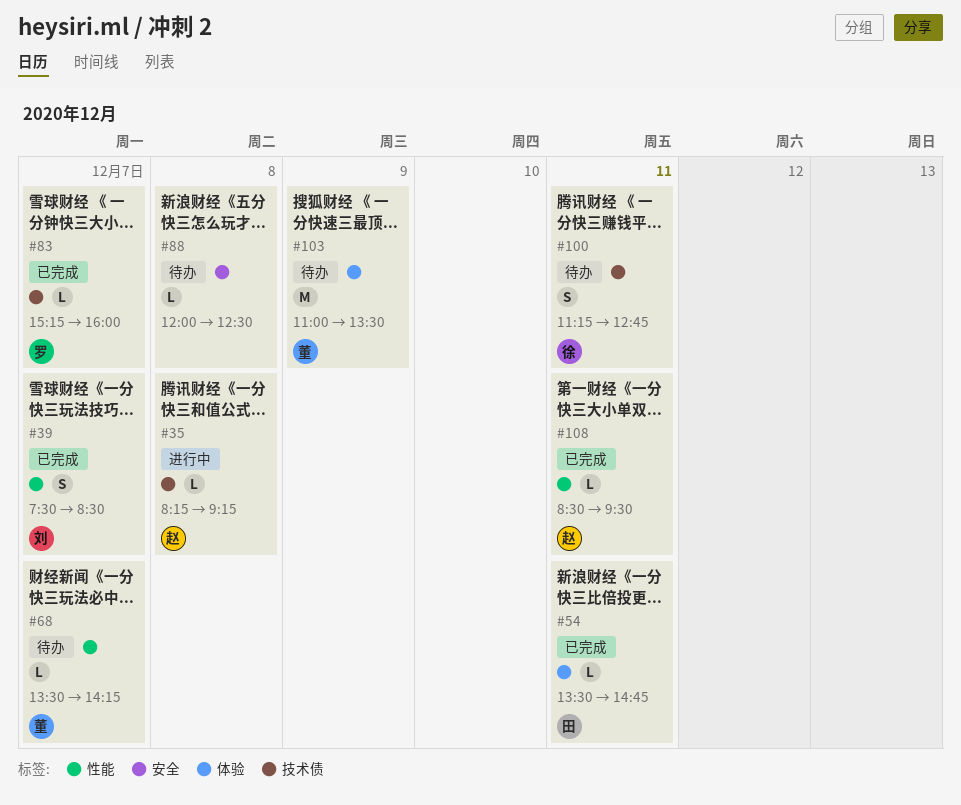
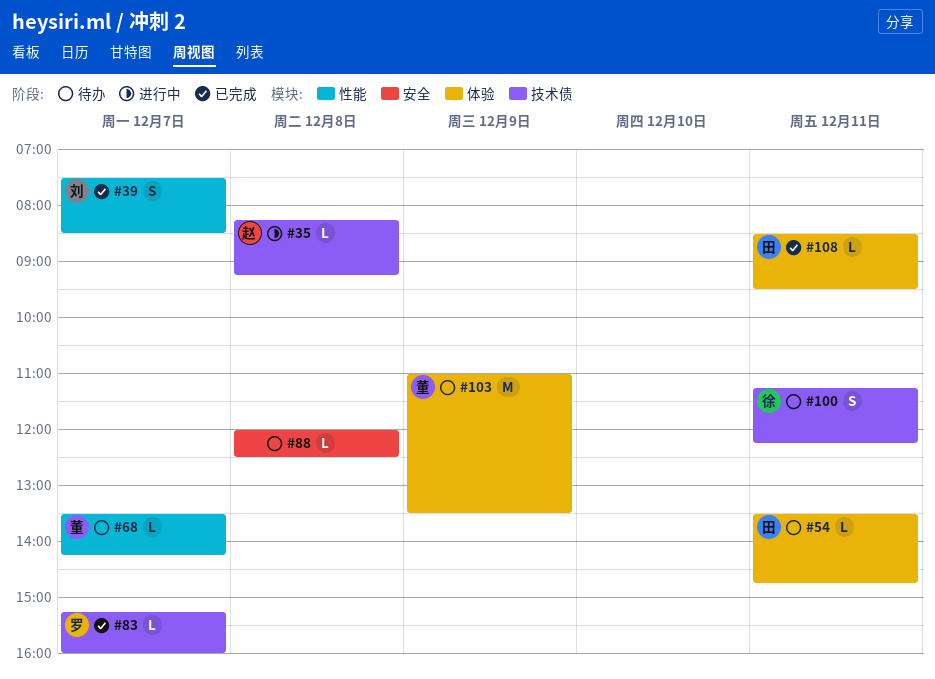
#54, status: 已完成 -> 待办
#100, ends: 12:45 -> 12:15
#108, owner: 赵 -> 田
#108, label: 性能 -> 体验

